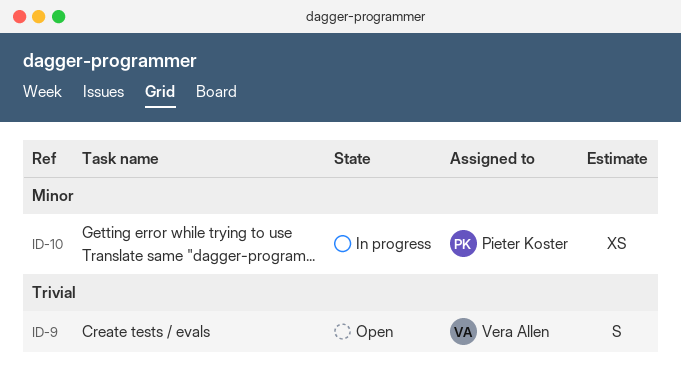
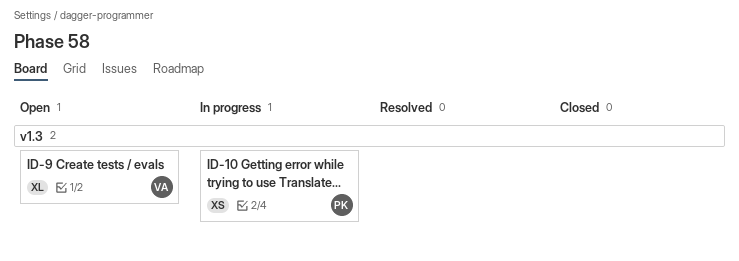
ID-9, estimate: S -> XL

